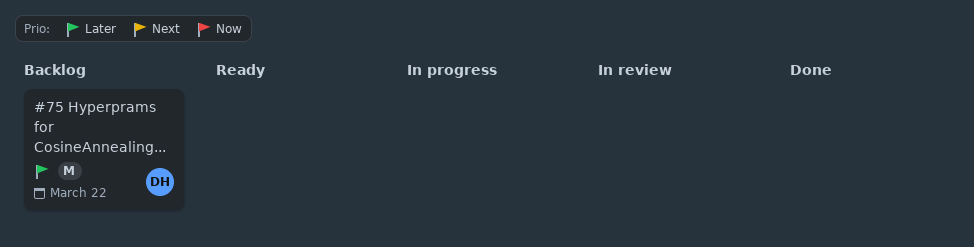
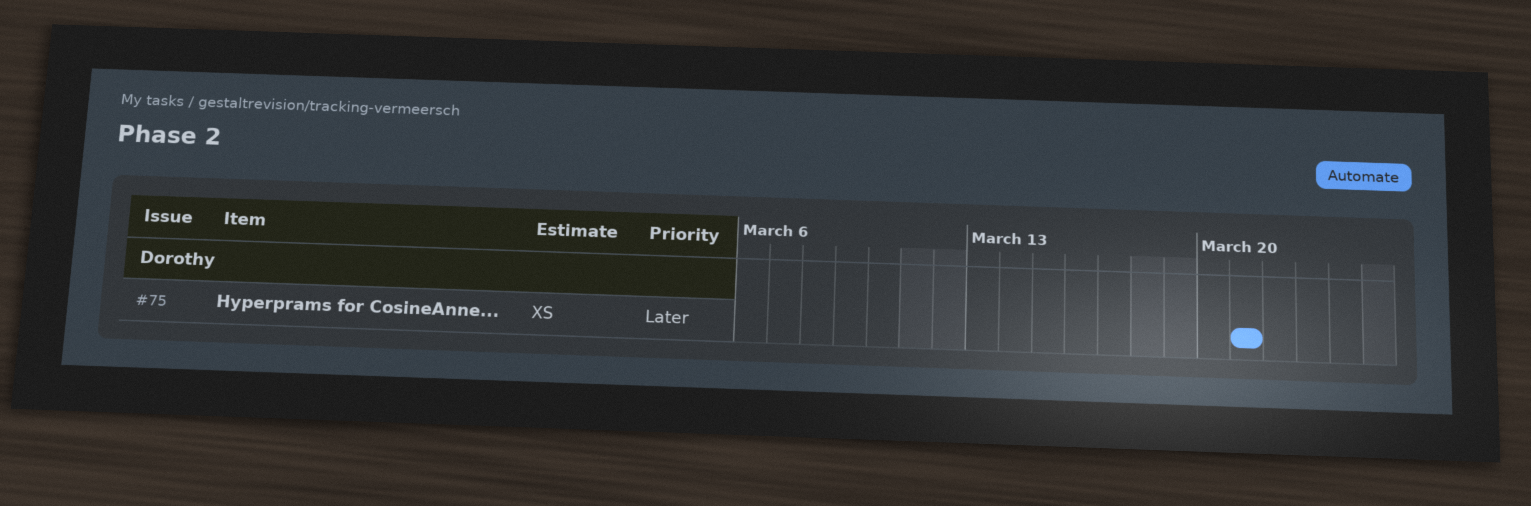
#75, estimate: M -> XS
#75, due: Mar 22 -> Mar 21

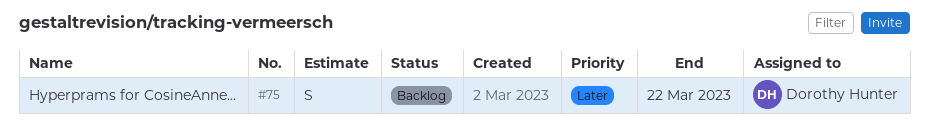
#75, estimate: XS -> S
#75, due: Mar 21 -> Mar 22

